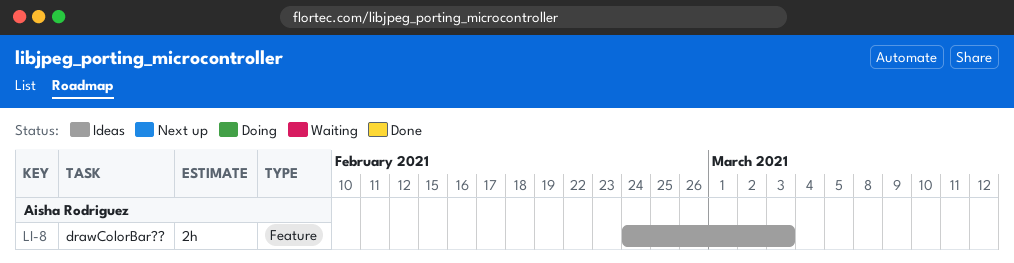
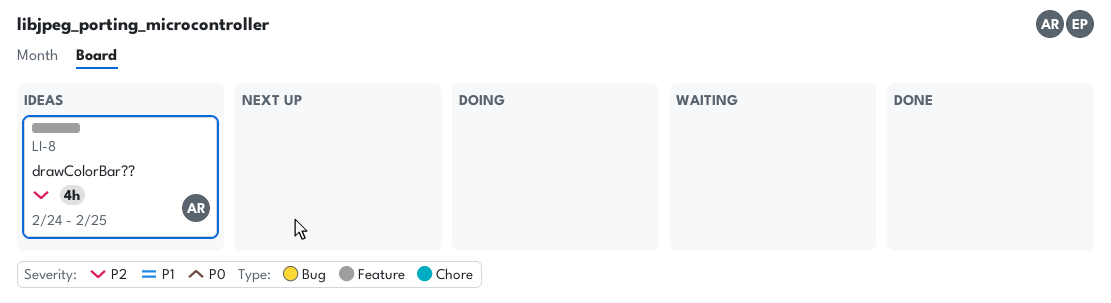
LI-8, estimate: 2h -> 4h
LI-8, due: Mar 3 -> Feb 25

